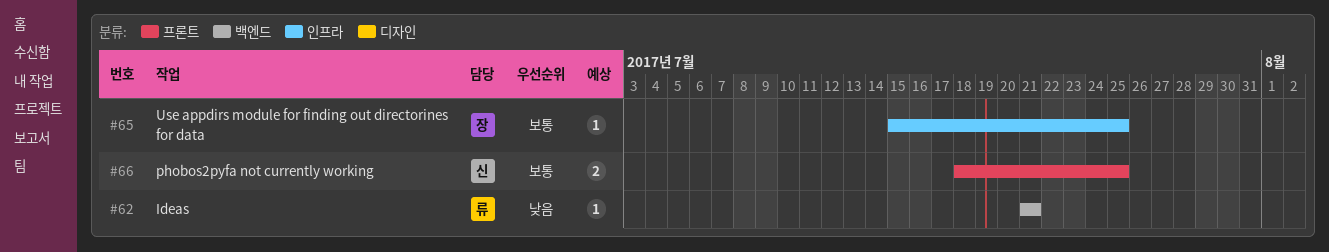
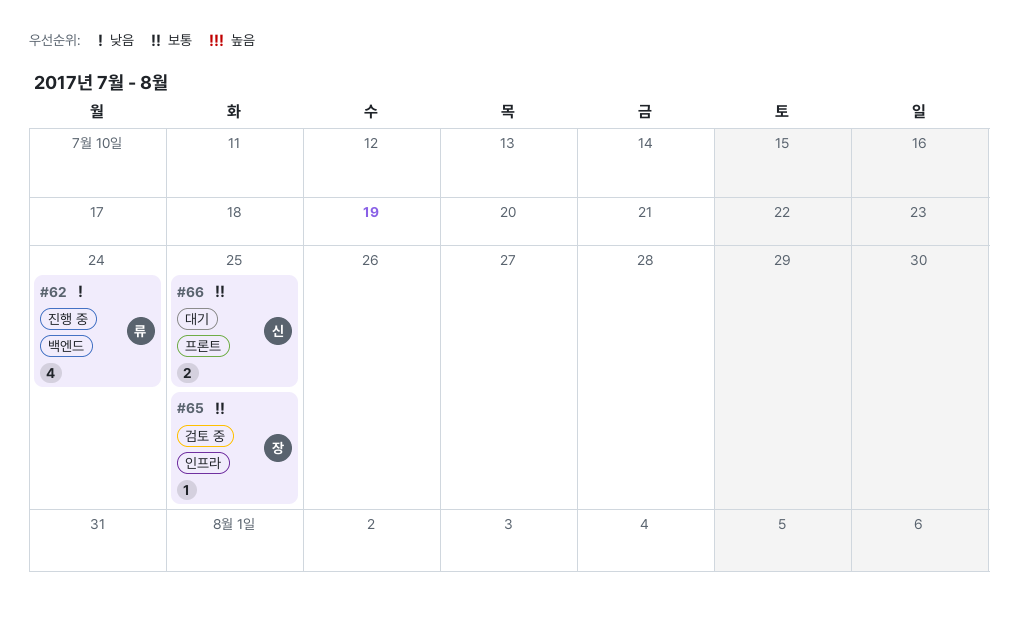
#62, estimate: 1 -> 4
#62, due: Jul 21 -> Jul 24

